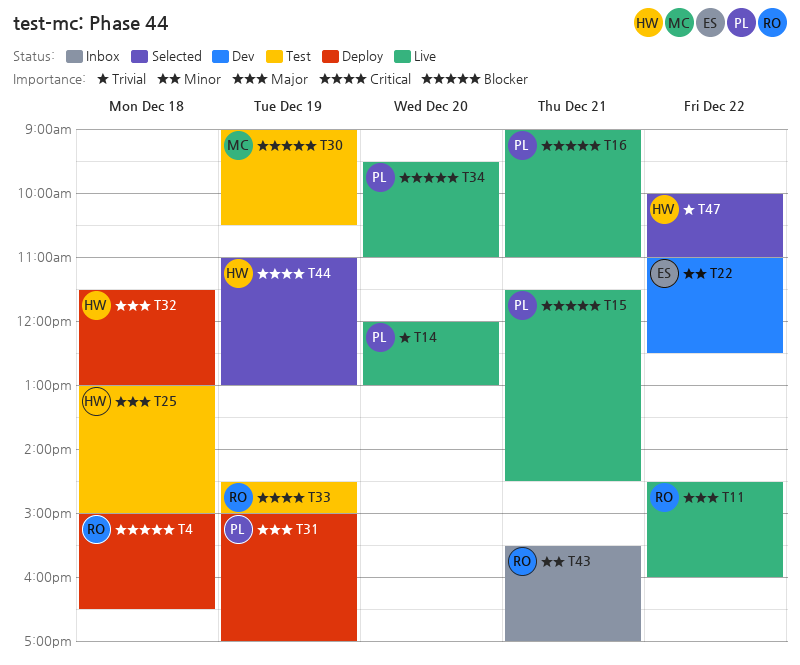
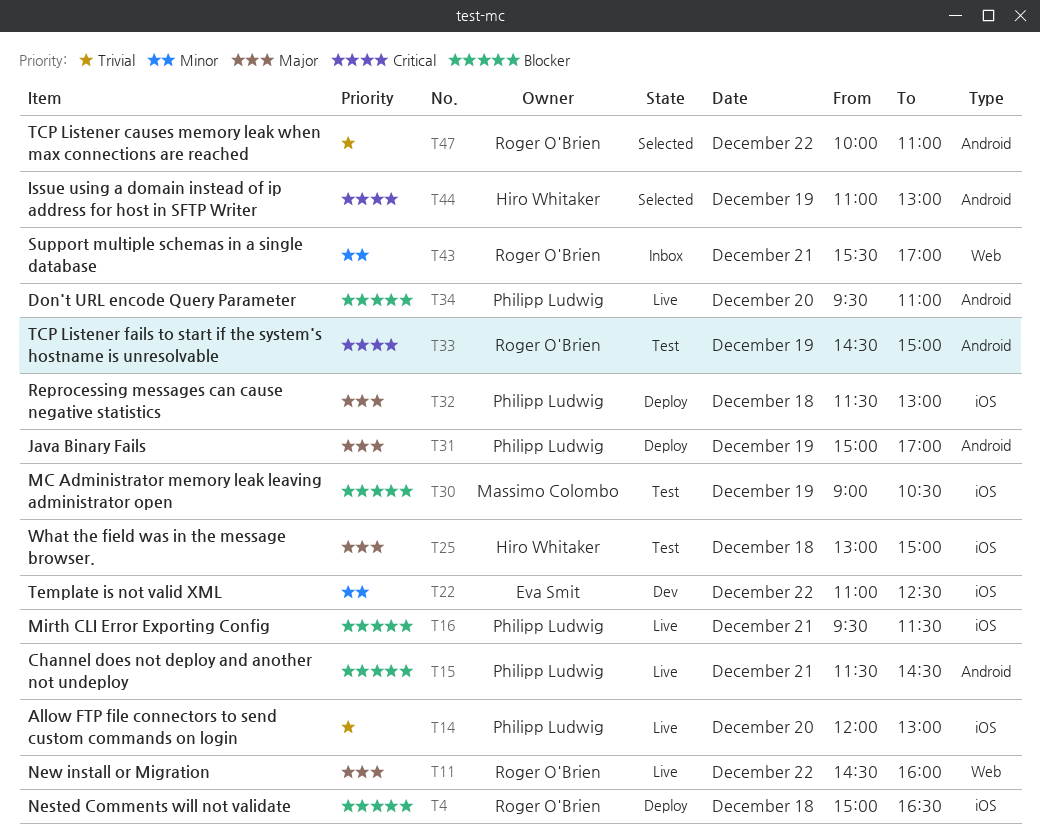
T16, begins: 09:00 -> 09:30
T16, ends: 11:00 -> 11:30
T32, owner: Hiro Whitaker -> Philipp Ludwig
T47, owner: Hiro Whitaker -> Roger O'Brien

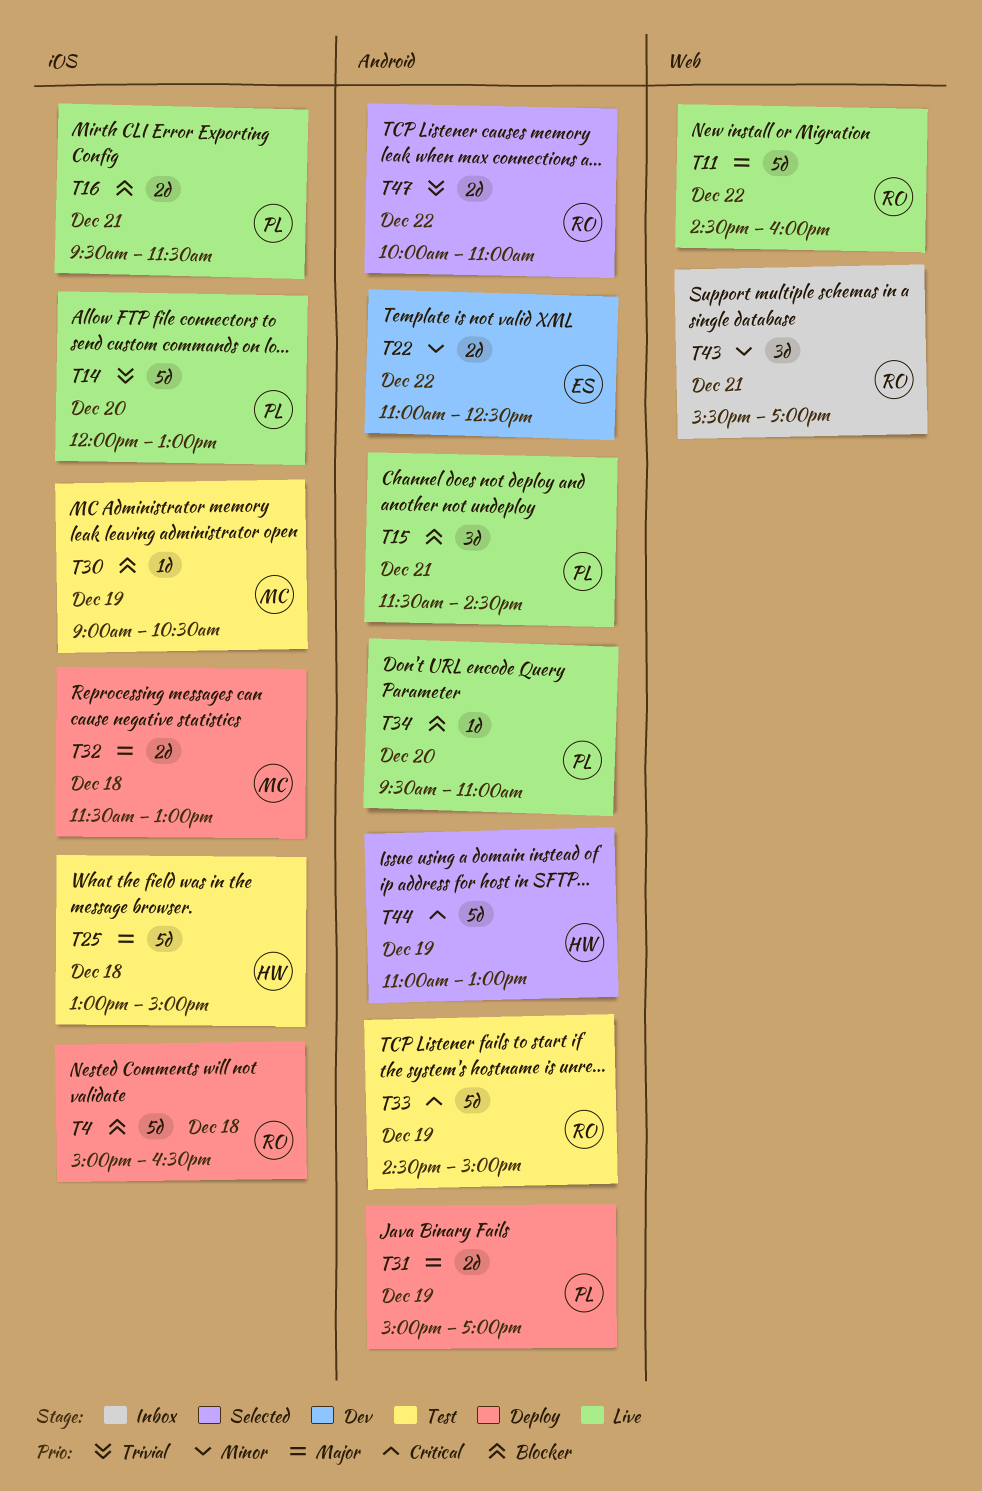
T22, label: iOS -> Android
T32, owner: Philipp Ludwig -> Massimo Colombo

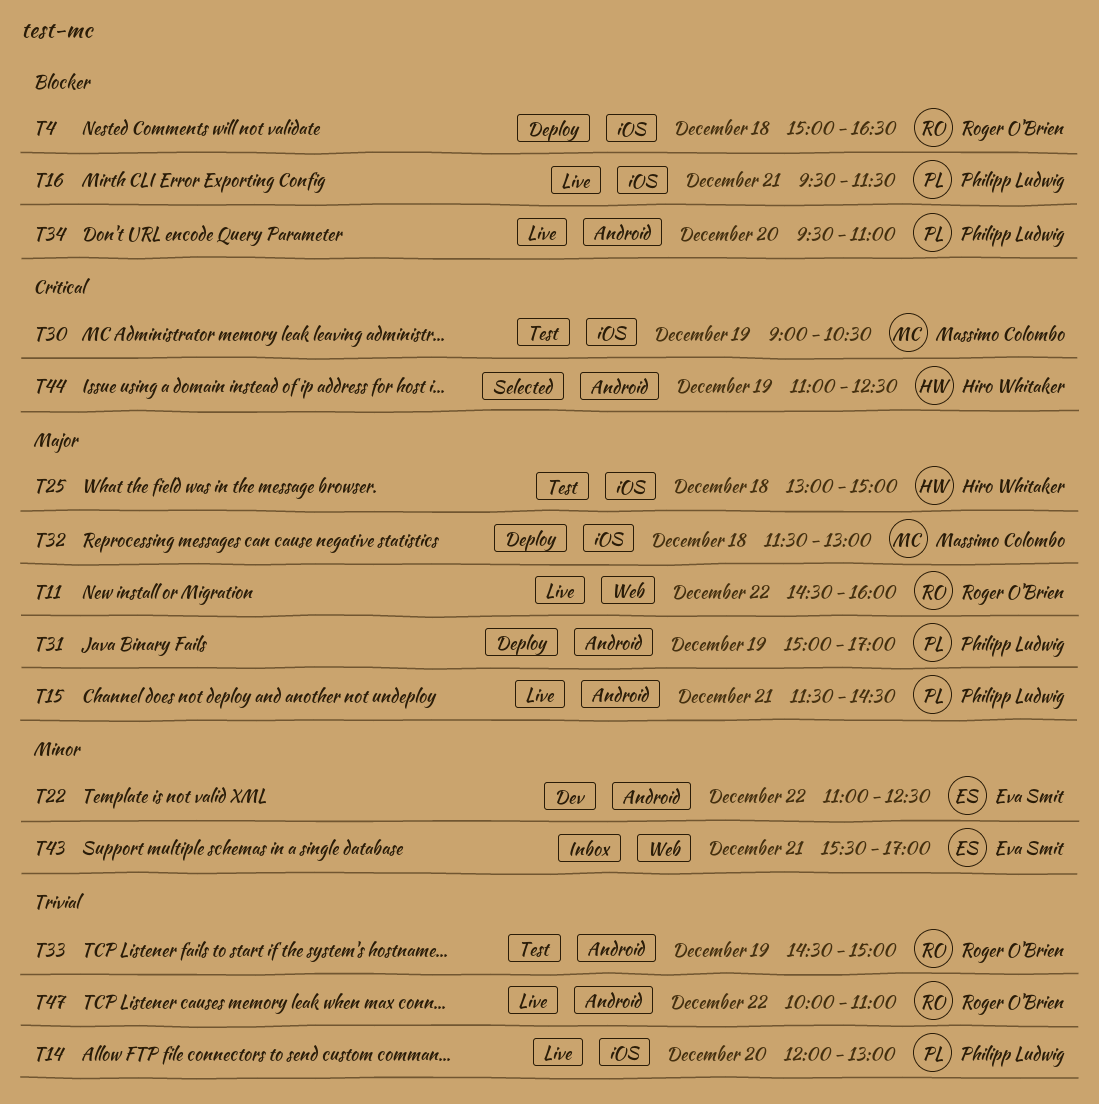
T15, priority: Blocker -> Major
T30, priority: Blocker -> Critical
T33, priority: Critical -> Trivial
T43, owner: Roger O'Brien -> Eva Smit
T44, ends: 13:00 -> 12:30
T47, status: Selected -> Live

